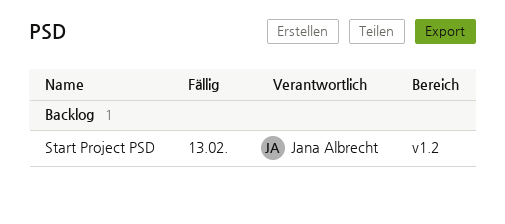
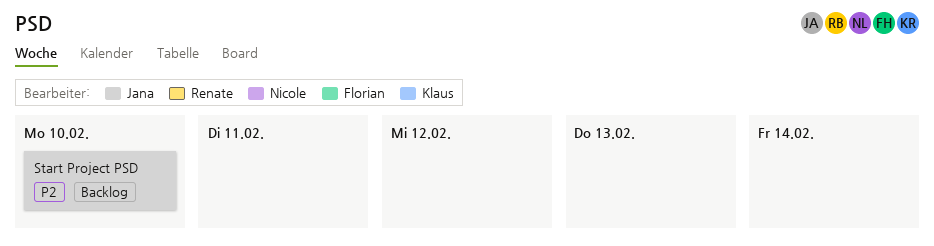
Start Project PSD, due: Feb 13 -> Feb 10

